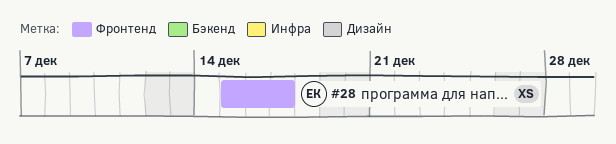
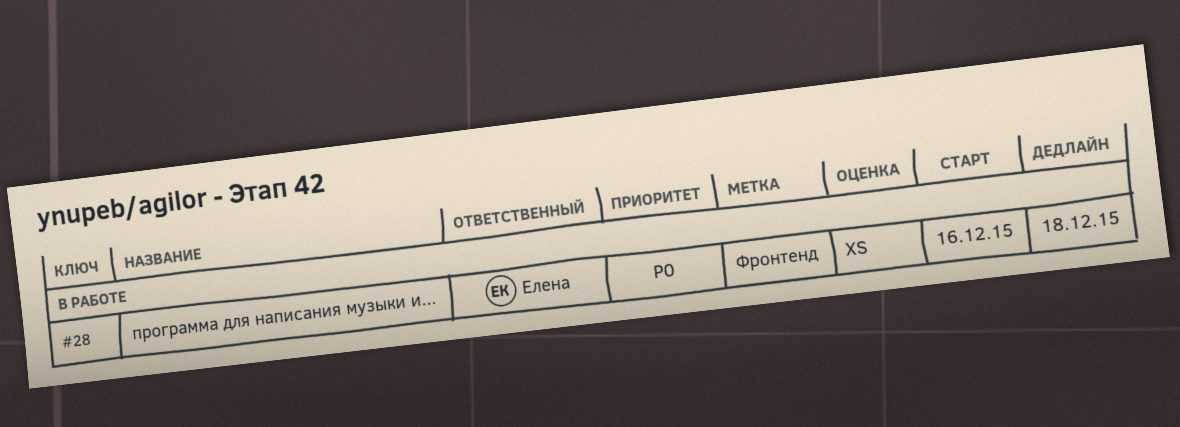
#28, start: Dec 15 -> Dec 16
#28, due: Dec 17 -> Dec 18

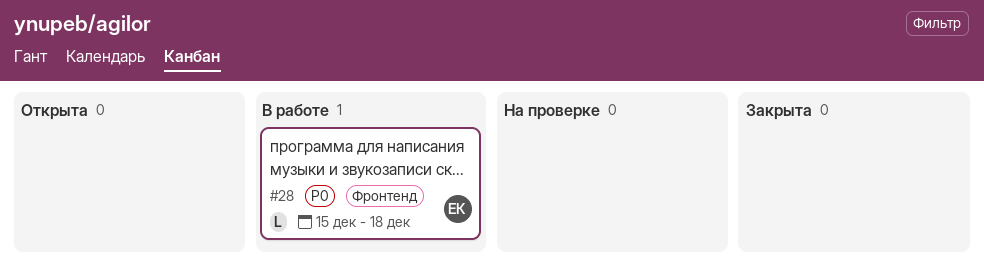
#28, estimate: XS -> L
#28, start: Dec 16 -> Dec 15

